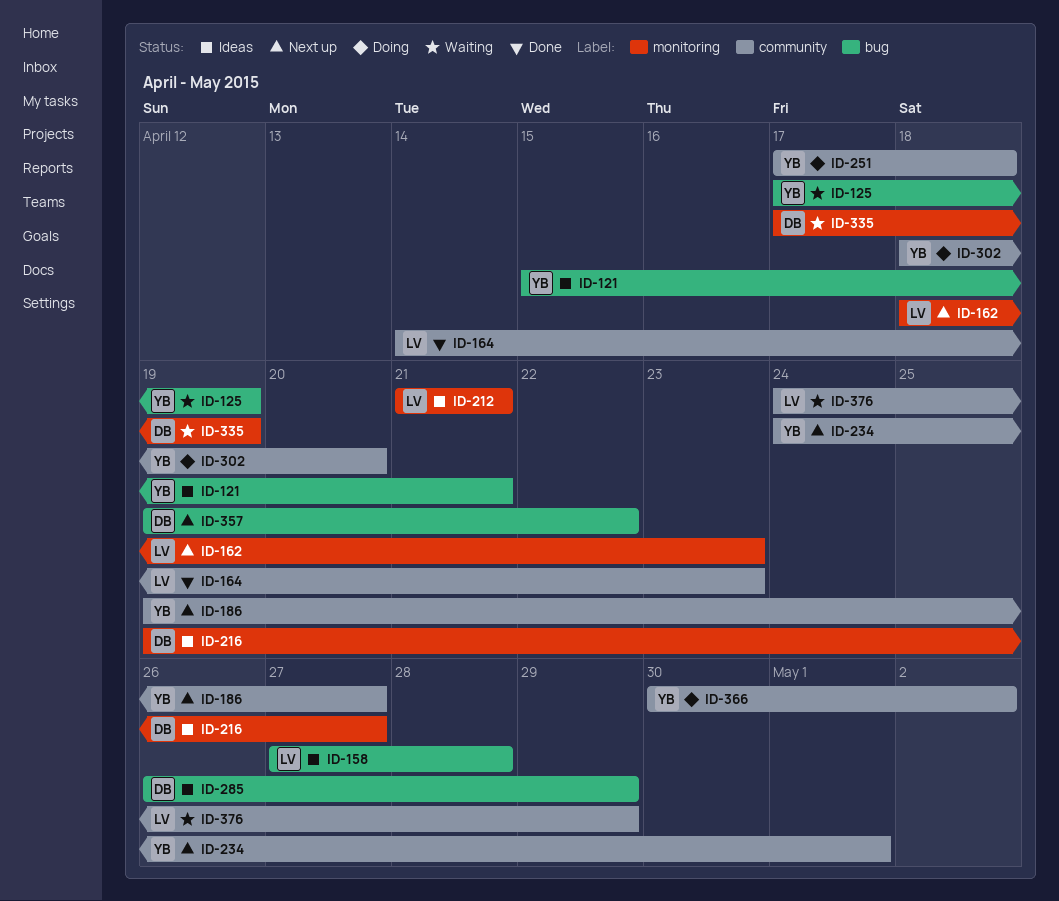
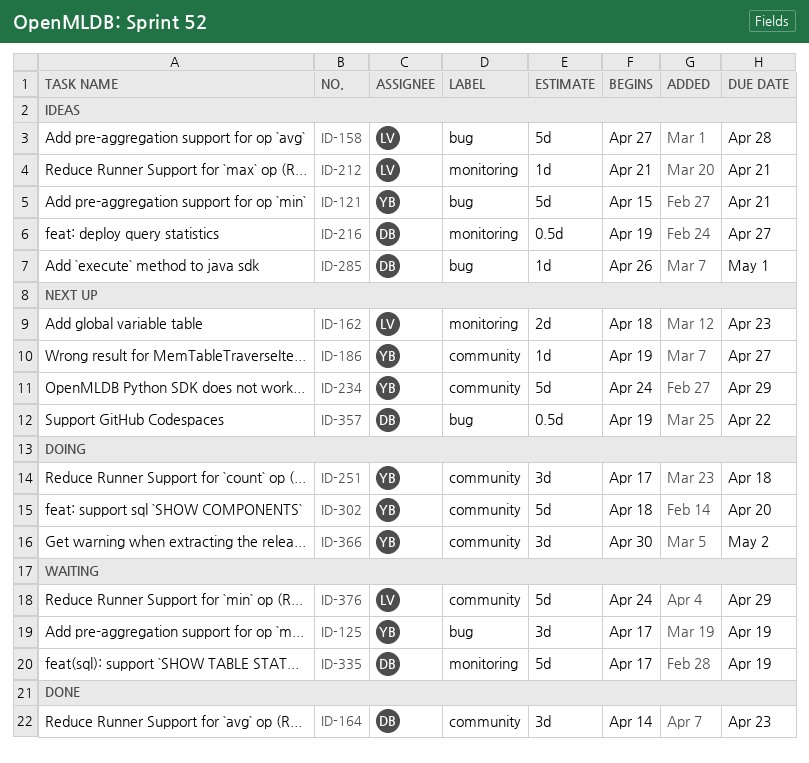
ID-164, owner: LV -> DB
ID-234, due: May 1 -> Apr 29
ID-285, due: Apr 29 -> May 1

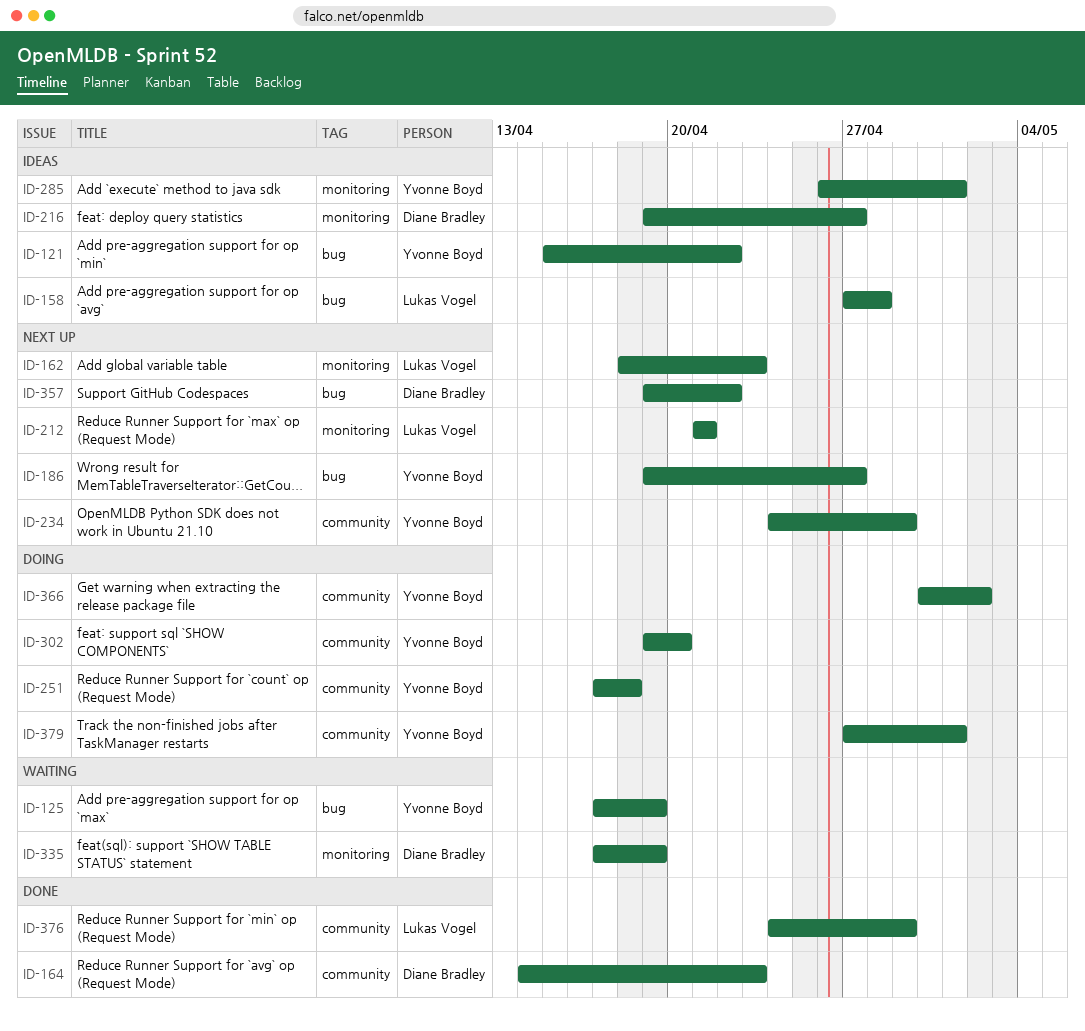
ID-121, due: Apr 21 -> Apr 22
ID-186, label: community -> bug
ID-212, status: Ideas -> Next up
ID-285, owner: Diane Bradley -> Yvonne Boyd
ID-285, label: bug -> monitoring
ID-302, start: Apr 18 -> Apr 19
ID-376, status: Waiting -> Done
ID-379: none -> present

